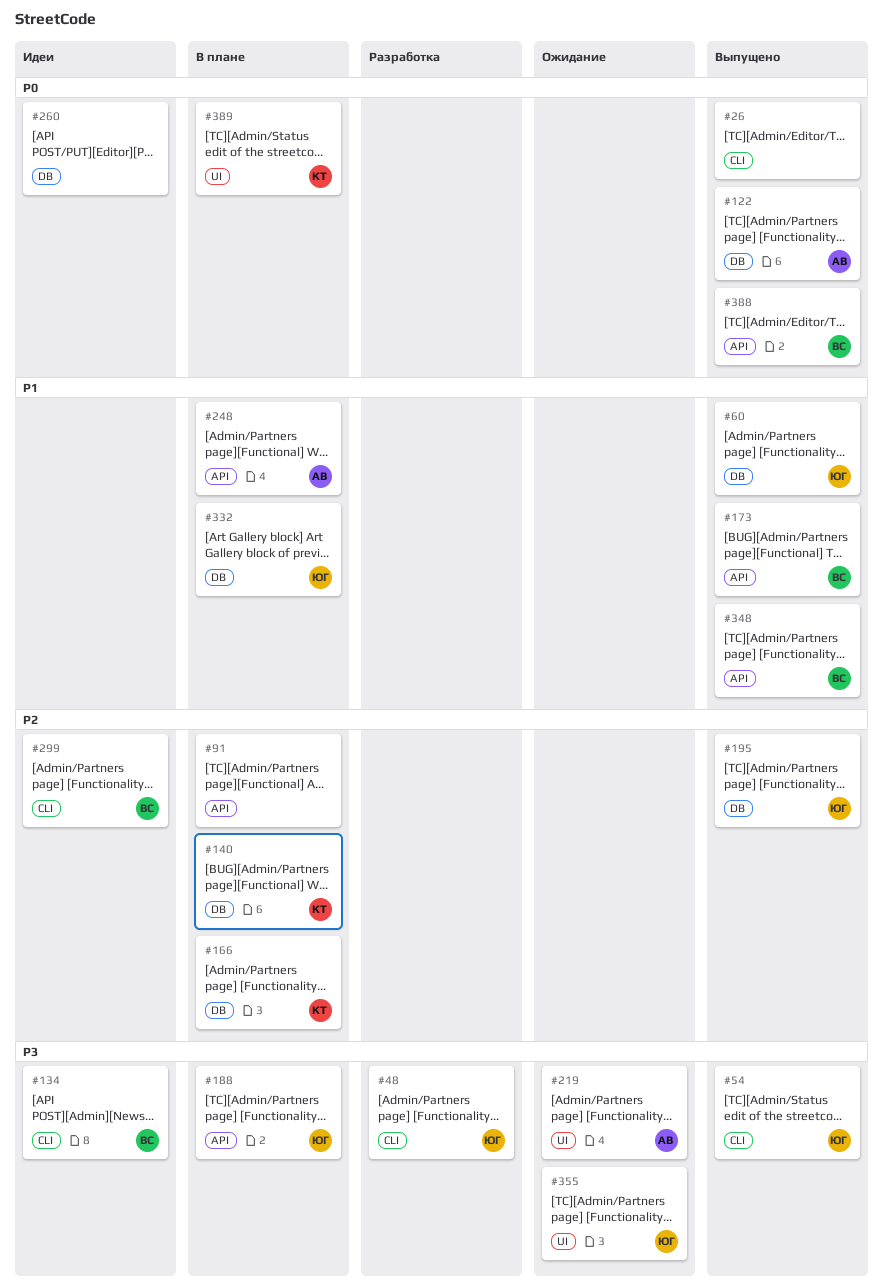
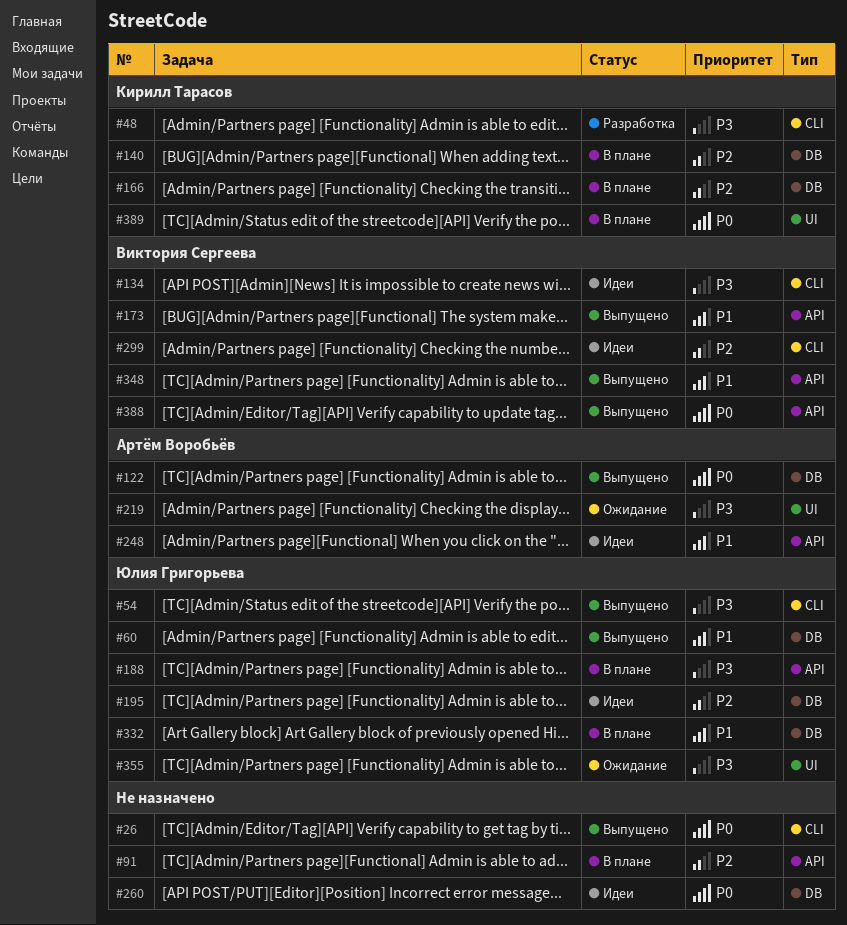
#48, owner: Юлия Григорьева -> Кирилл Тарасов
#195, status: Выпущено -> Идеи
#248, status: В плане -> Идеи

